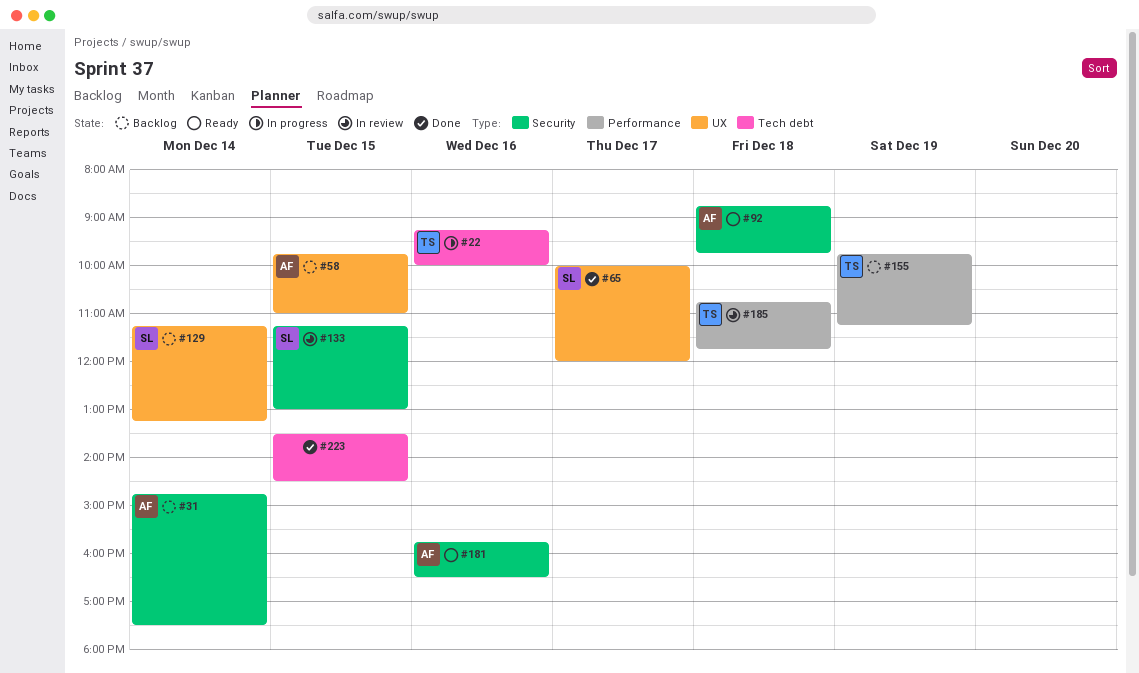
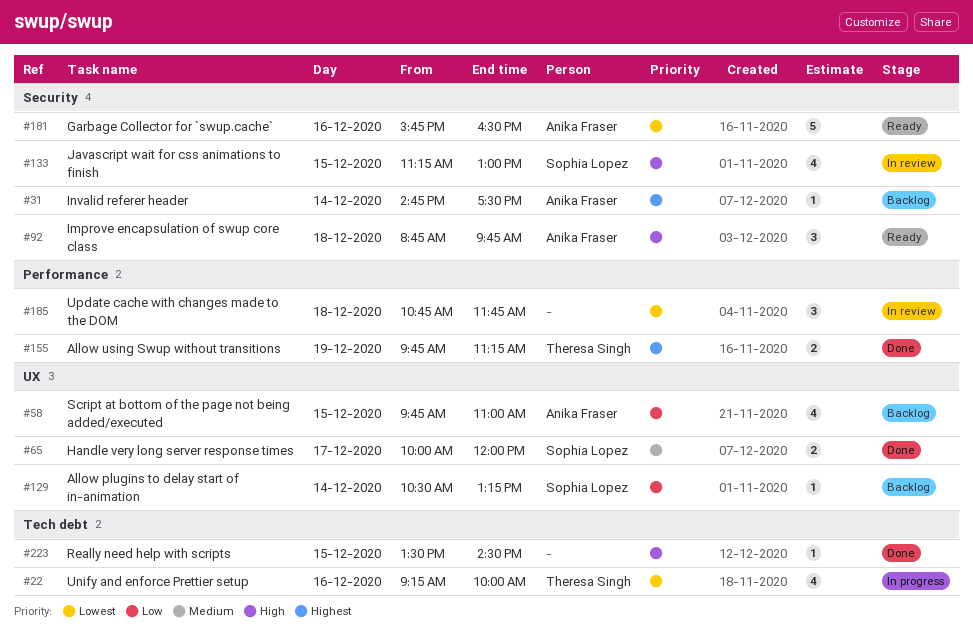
#129, begins: 11:15 -> 10:30
#155, status: Backlog -> Done
#185, owner: Theresa Singh -> none

